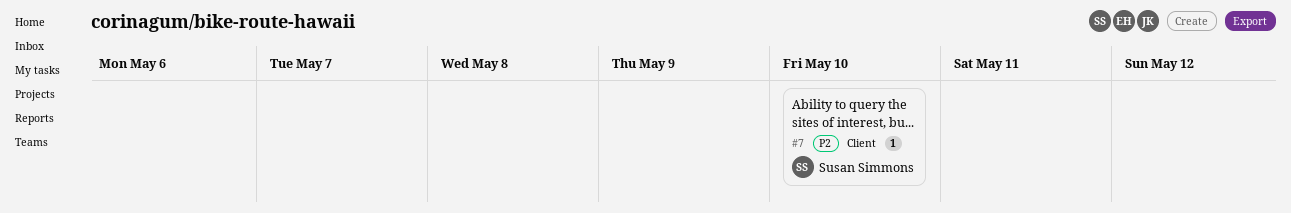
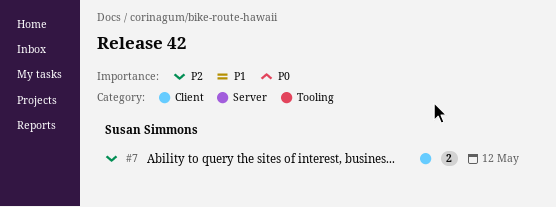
#7, estimate: 1 -> 2
#7, due: May 10 -> May 12

